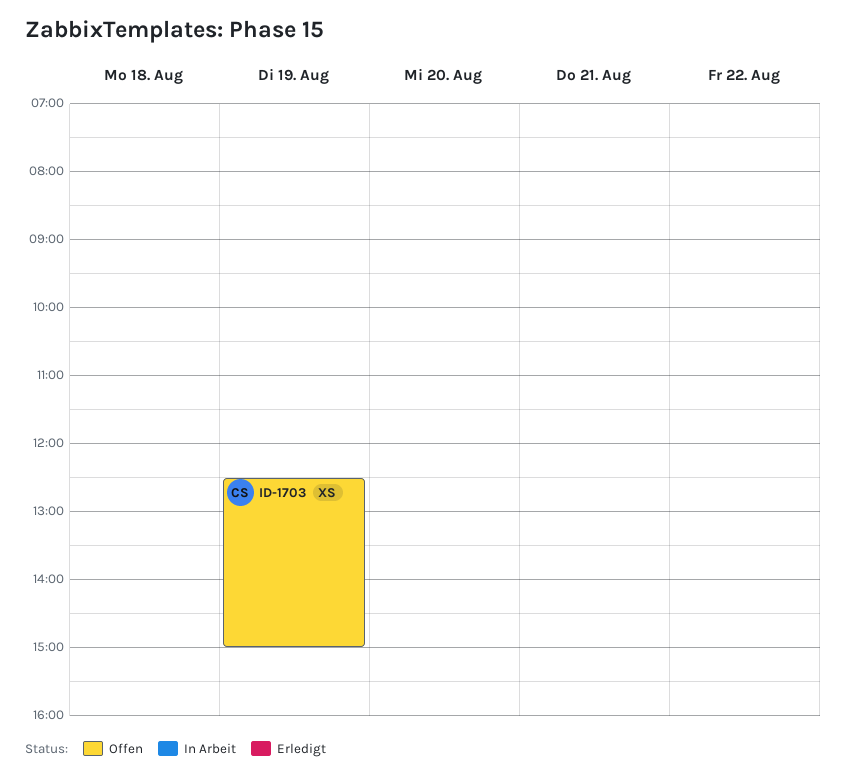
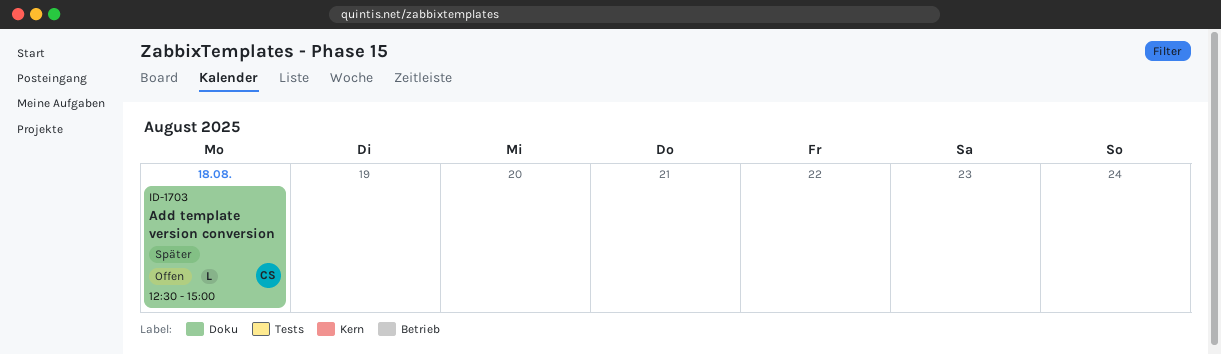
ID-1703, estimate: XS -> L
ID-1703, day: Aug 19 -> Aug 18

